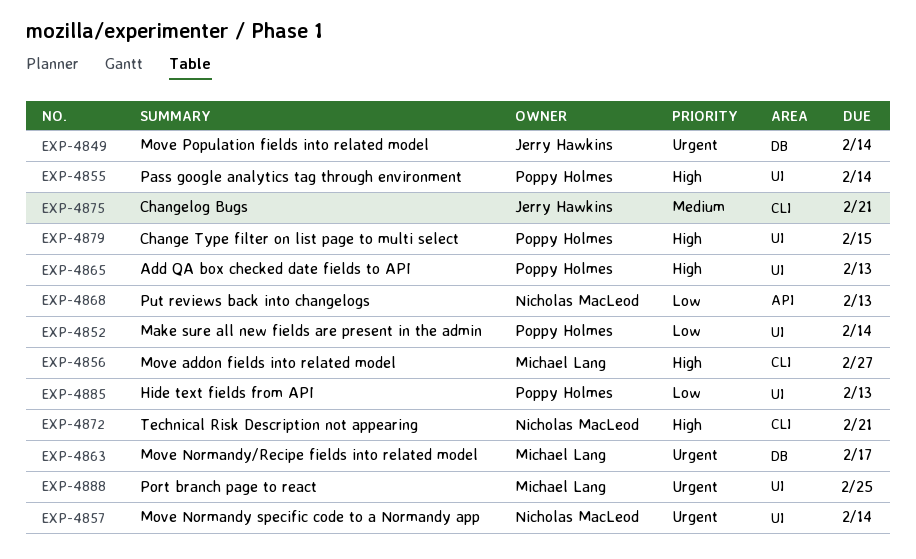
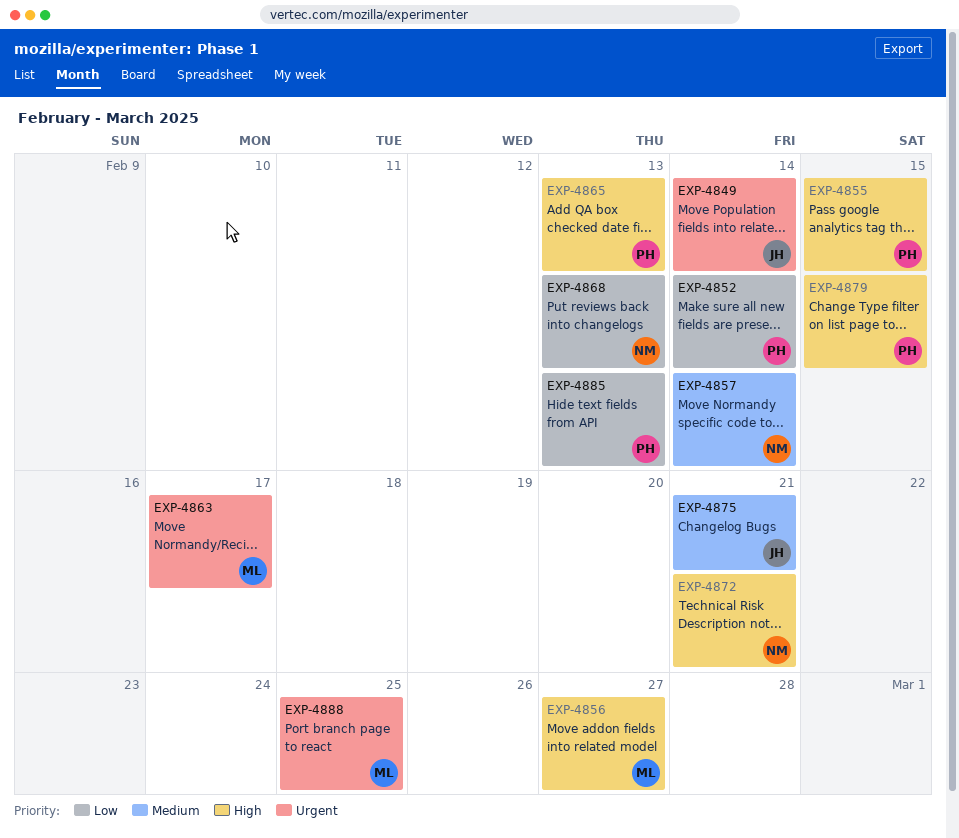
EXP-4855, due: Feb 14 -> Feb 15
EXP-4857, priority: Urgent -> Medium

